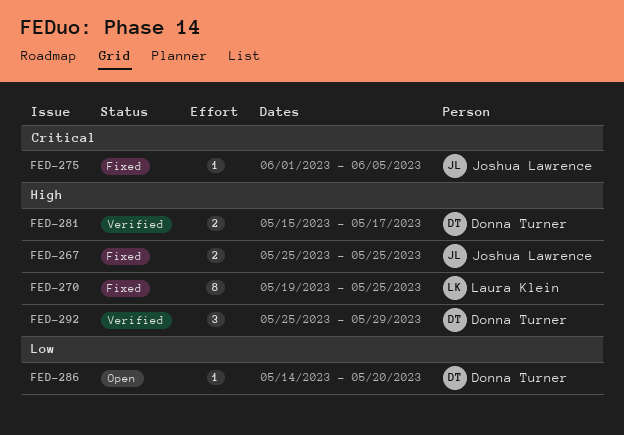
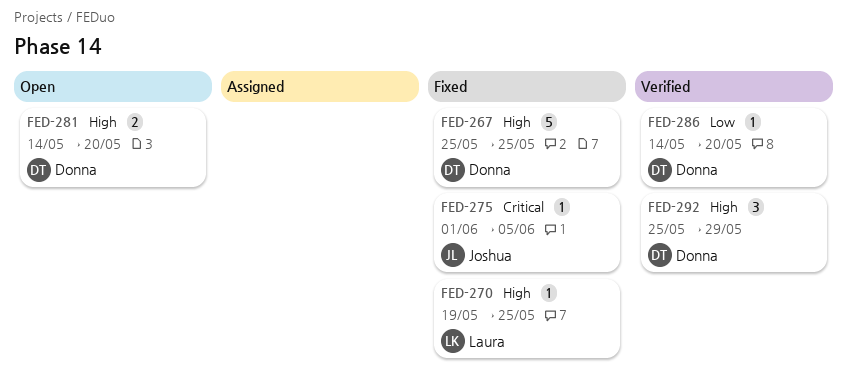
FED-267, owner: Joshua Lawrence -> Donna Turner
FED-267, estimate: 2 -> 5
FED-270, estimate: 8 -> 1
FED-281, status: Verified -> Open
FED-281, start: May 15 -> May 14
FED-281, due: May 17 -> May 20
FED-286, status: Open -> Verified

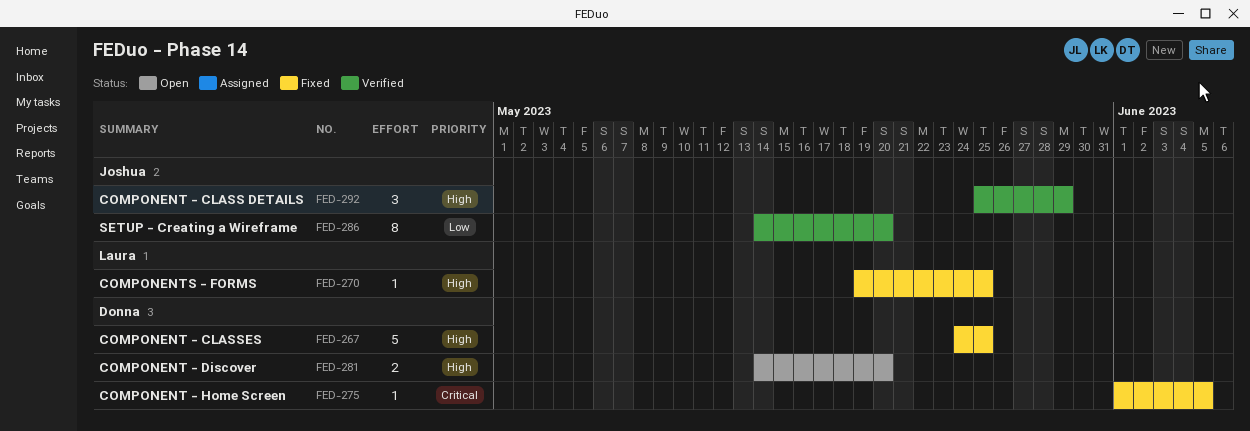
FED-267, start: May 25 -> May 24
FED-275, owner: Joshua -> Donna
FED-286, owner: Donna -> Joshua
FED-286, estimate: 1 -> 8
FED-292, owner: Donna -> Joshua

